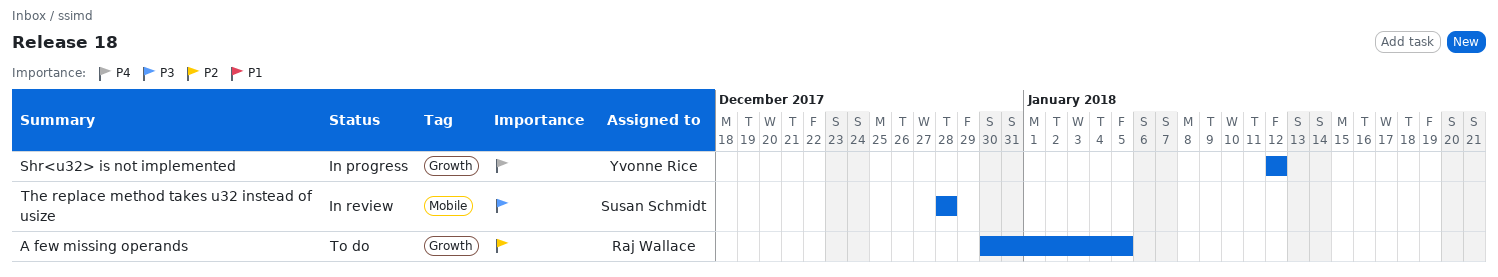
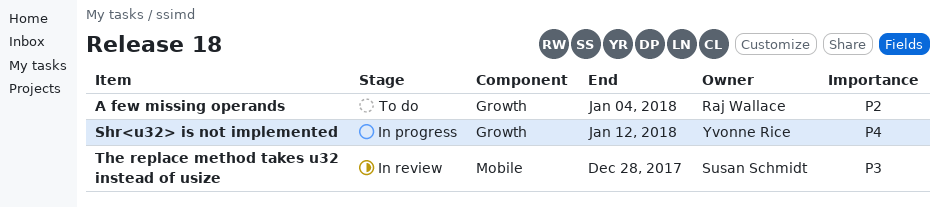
A few missing operands, due: Jan 5 -> Jan 4

